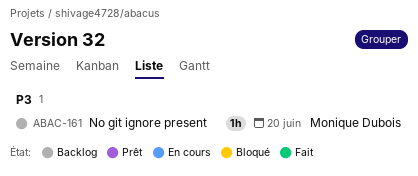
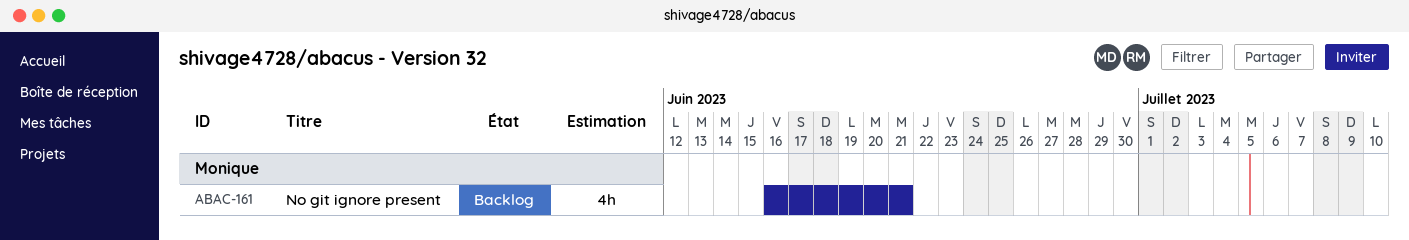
ABAC-161, estimate: 1h -> 4h
ABAC-161, due: Jun 20 -> Jun 21

